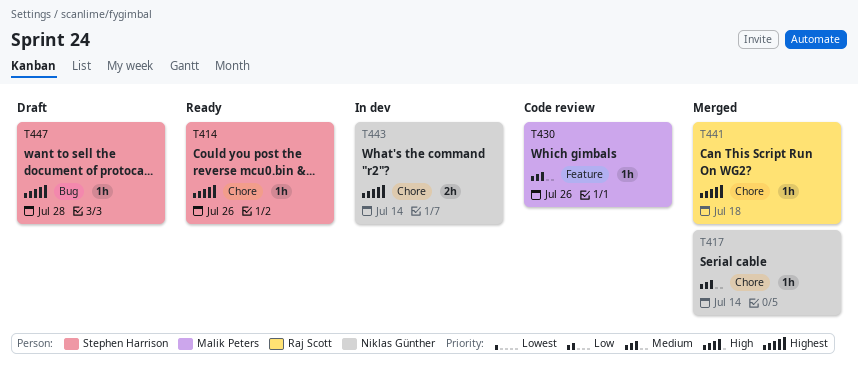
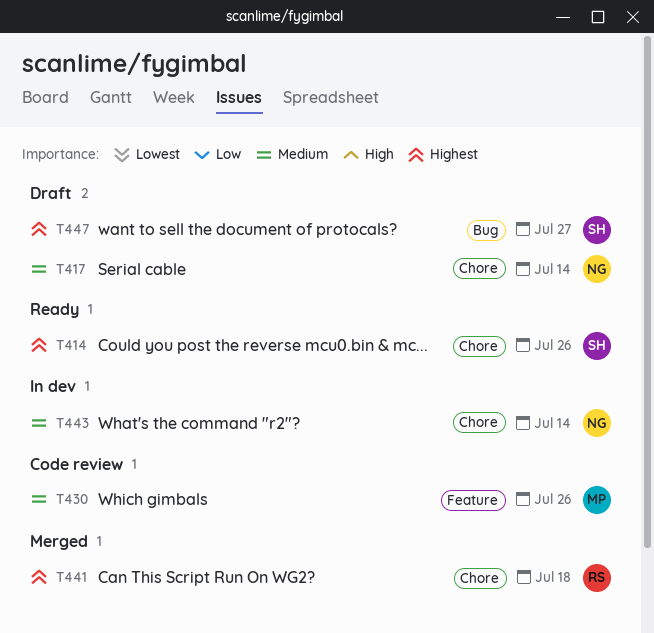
T417, status: Merged -> Draft
T443, priority: Highest -> Medium
T447, due: Jul 28 -> Jul 27

